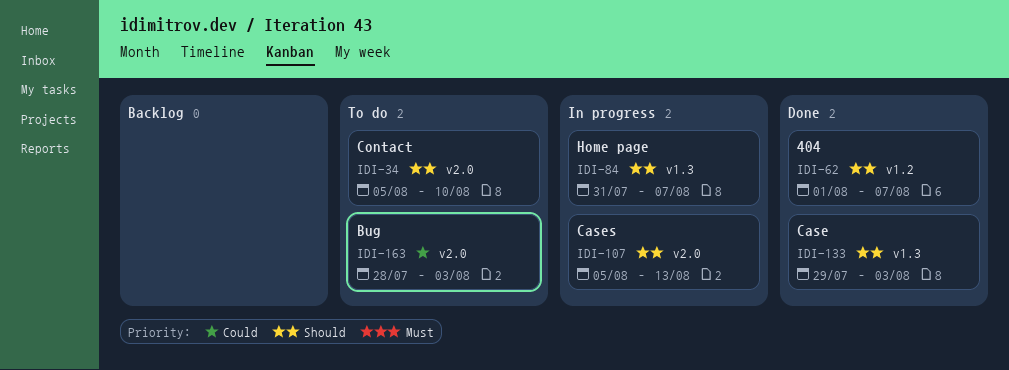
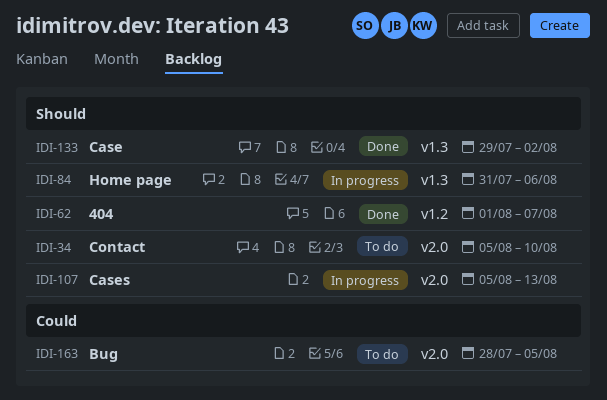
IDI-84, due: Aug 7 -> Aug 6
IDI-133, due: Aug 3 -> Aug 2
IDI-163, due: Aug 3 -> Aug 5

